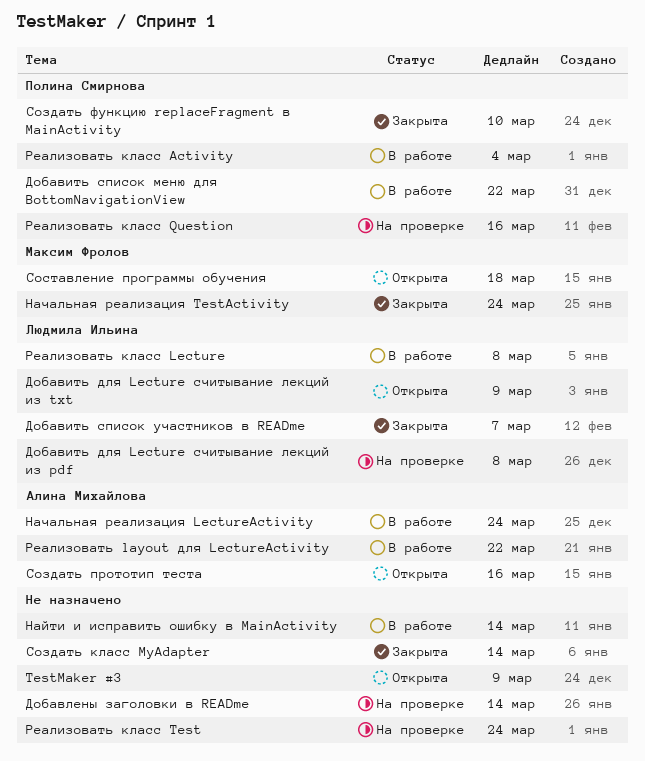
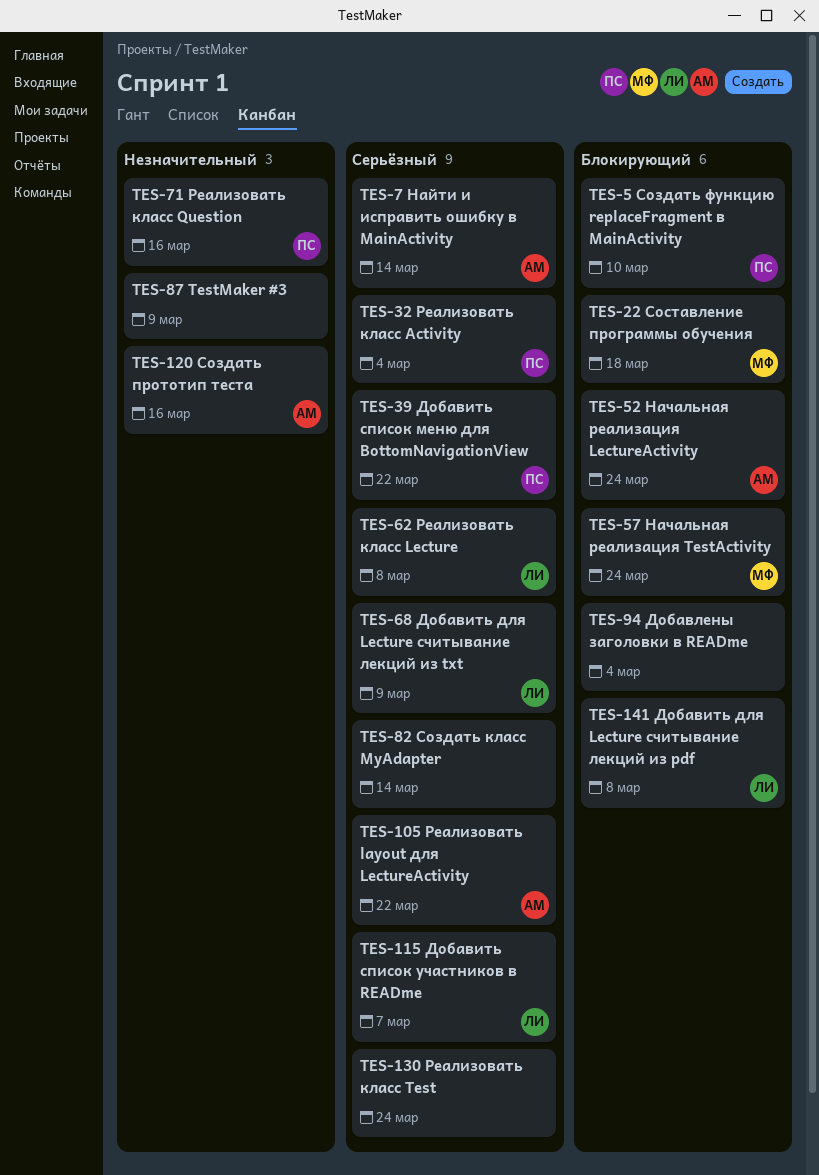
Добавлены заголовки в READme, due: Mar 14 -> Mar 4
Найти и исправить ошибку в MainActivity, owner: none -> Алина Михайлова

